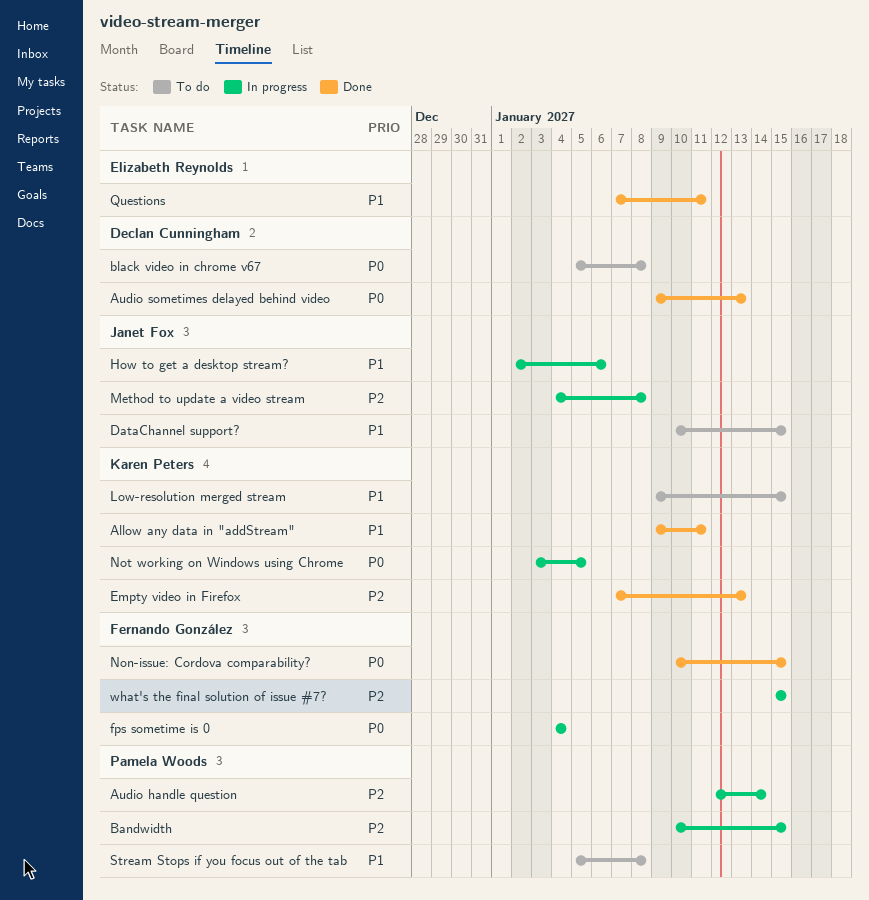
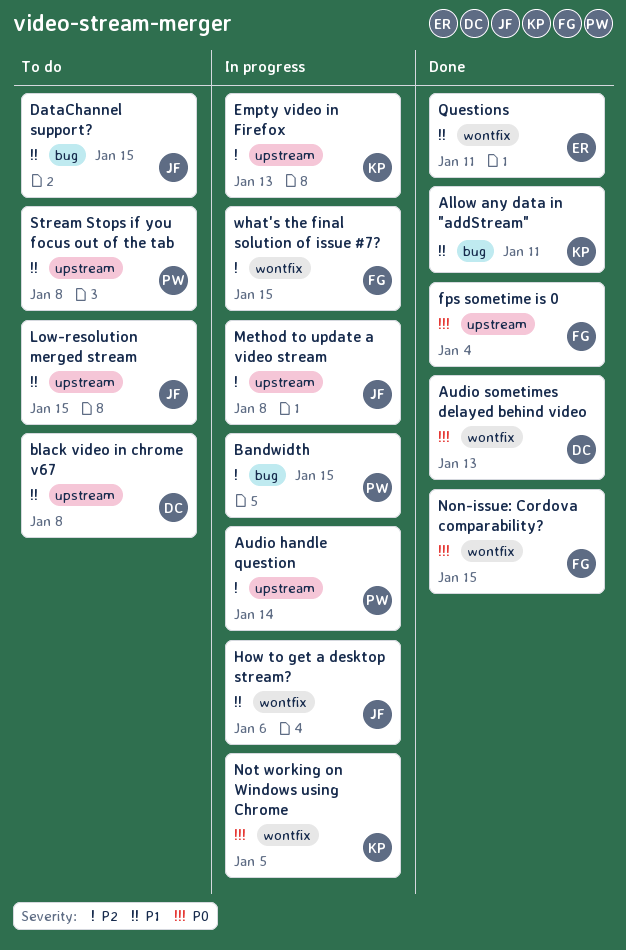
black video in chrome v67, priority: P0 -> P1
Empty video in Firefox, status: Done -> In progress
fps sometime is 0, status: In progress -> Done
Low-resolution merged stream, owner: Karen Peters -> Janet Fox

